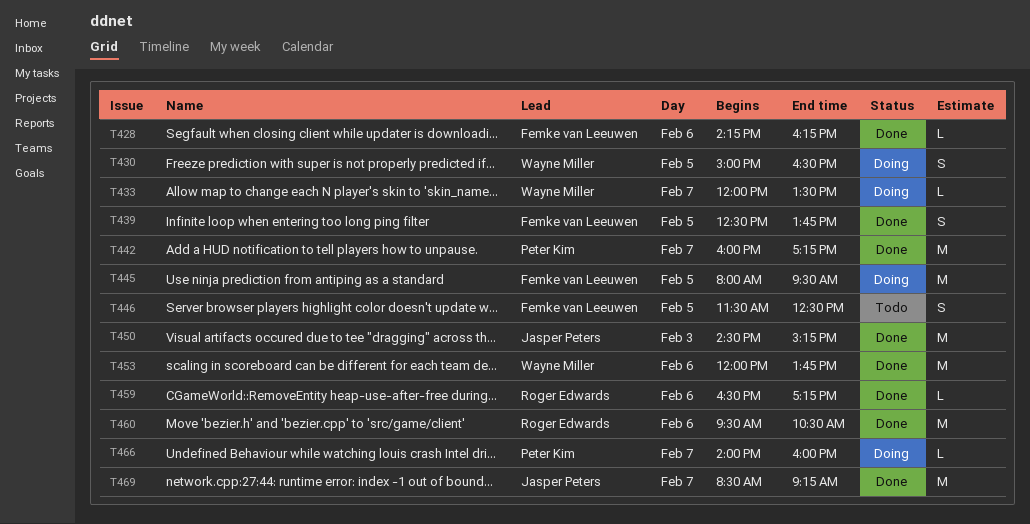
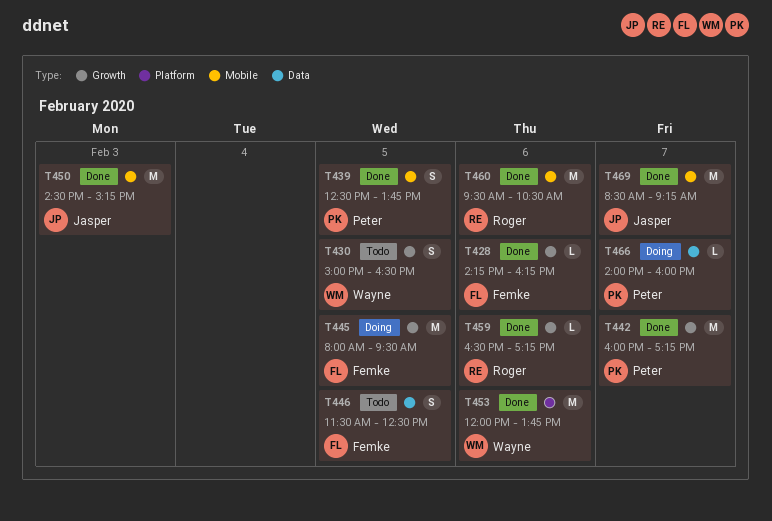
T430, status: Doing -> Todo
T433: present -> none
T439, owner: Femke van Leeuwen -> Peter Kim

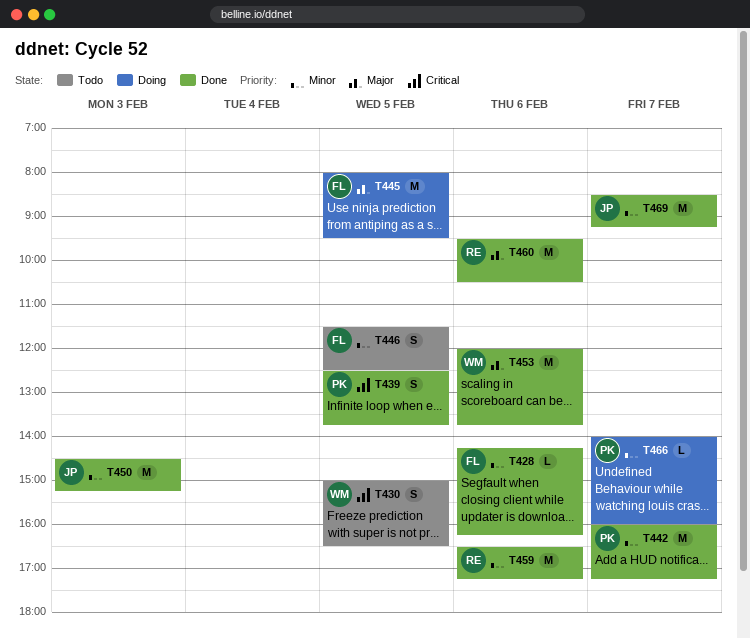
T459, estimate: L -> M

